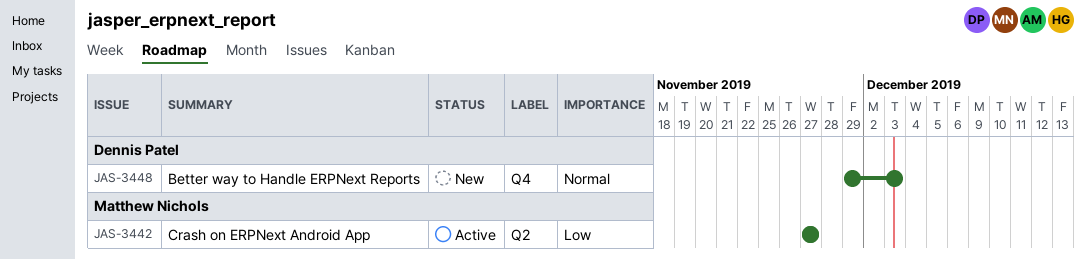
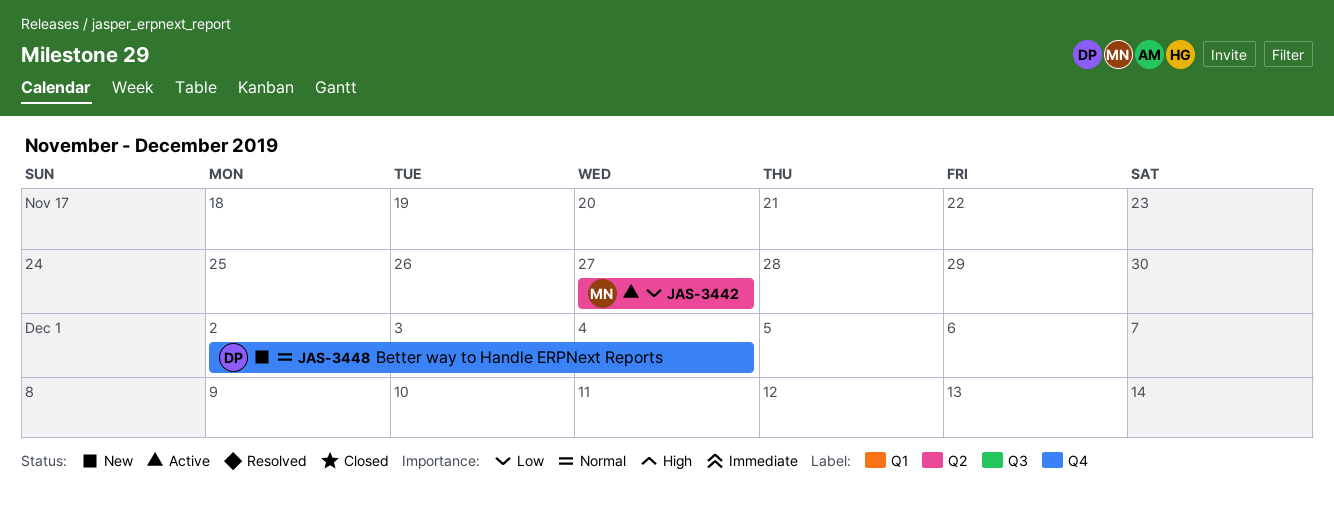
JAS-3448, start: Nov 29 -> Dec 2
JAS-3448, due: Dec 3 -> Dec 4

